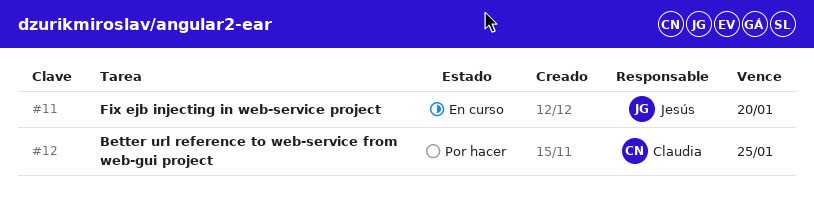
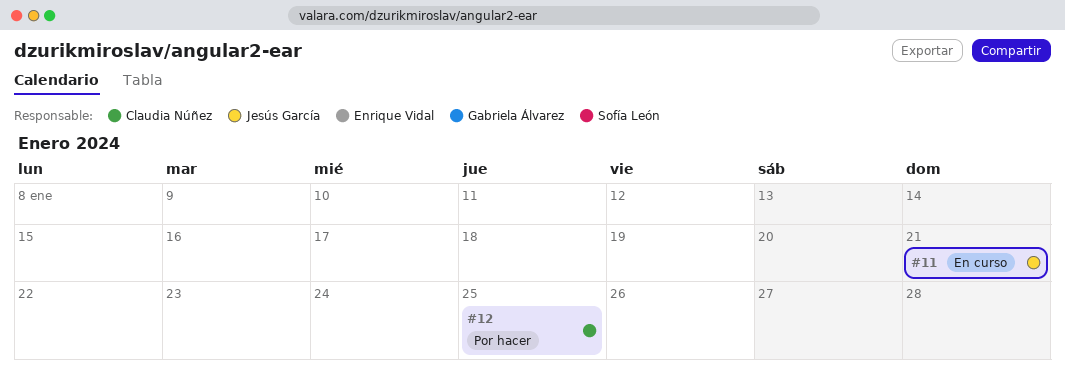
#11, due: Jan 20 -> Jan 21

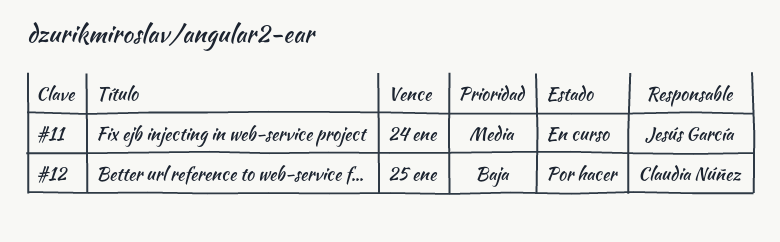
#11, due: Jan 21 -> Jan 24

